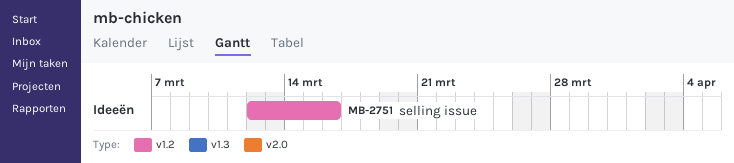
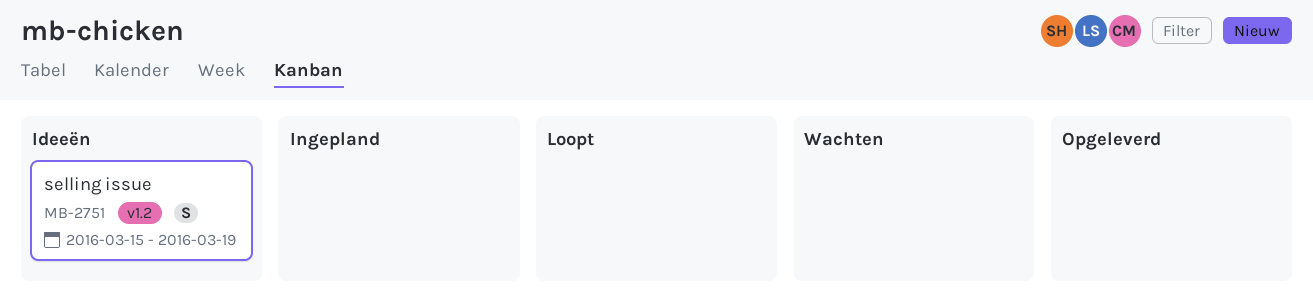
MB-2751, start: Mar 12 -> Mar 15
MB-2751, due: Mar 16 -> Mar 19

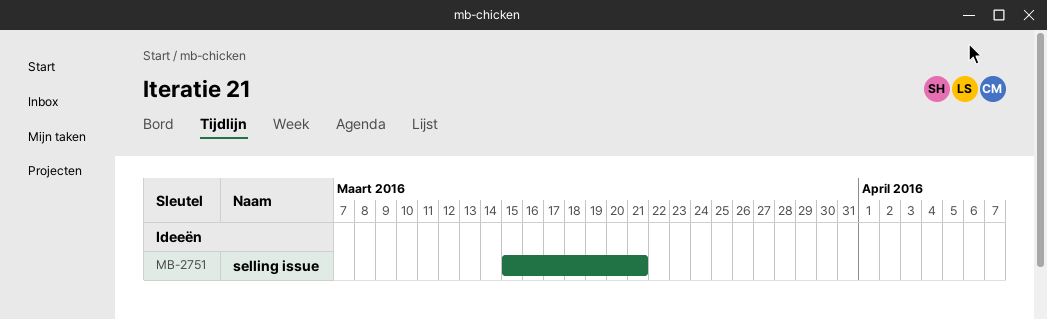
MB-2751, due: Mar 19 -> Mar 21

